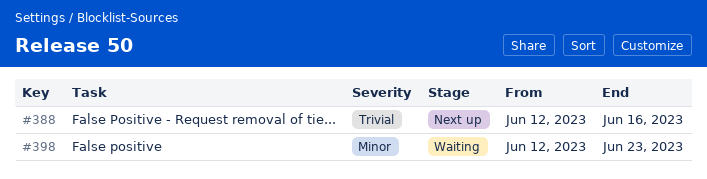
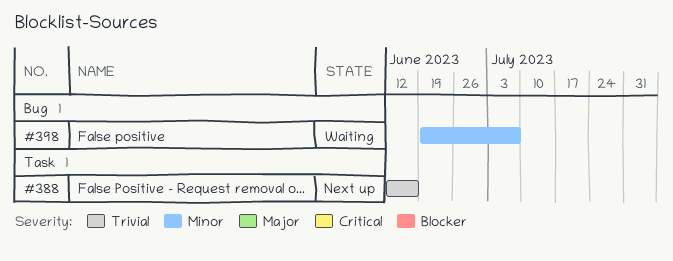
#398, start: Jun 12 -> Jun 19
#398, due: Jun 23 -> Jul 7

